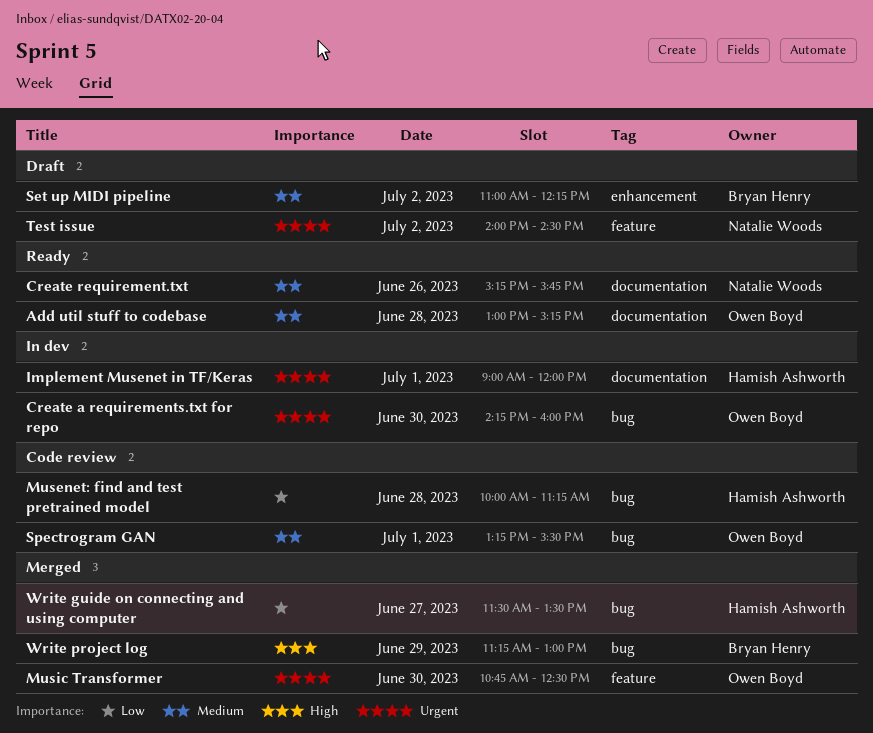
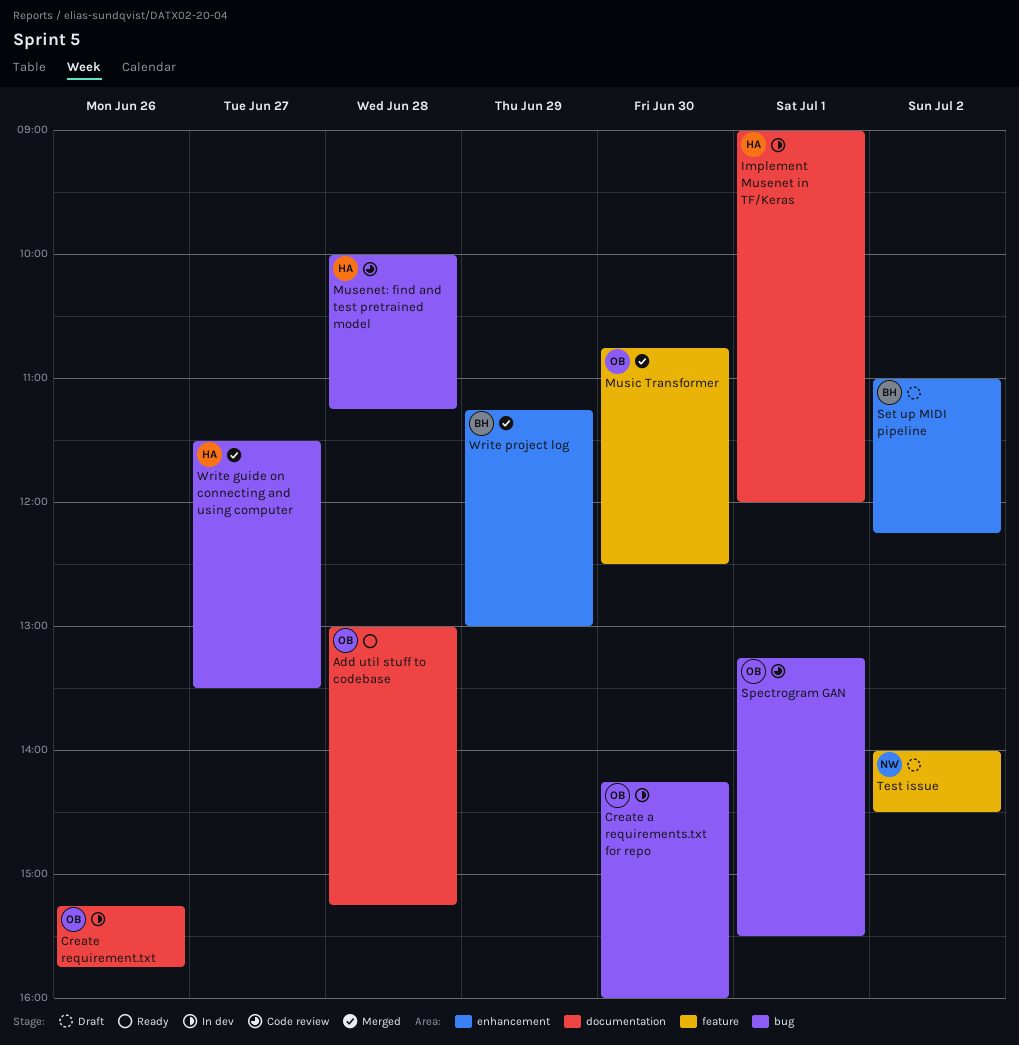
Create requirement.txt, status: Ready -> In dev
Create requirement.txt, owner: Natalie Woods -> Owen Boyd
Write project log, label: bug -> enhancement

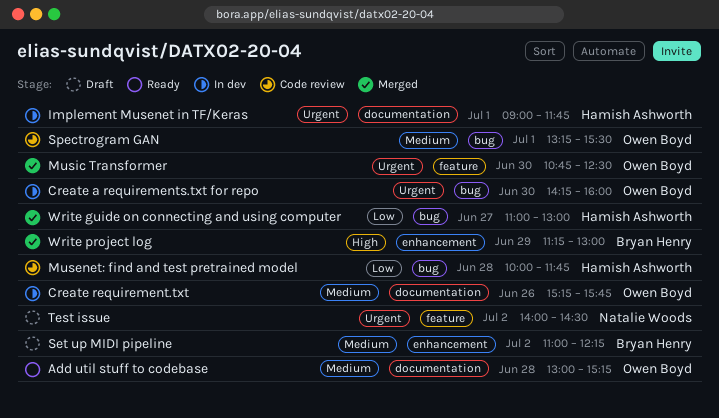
Implement Musenet in TF/Keras, ends: 12:00 -> 11:45
Musenet: find and test pretrained model, ends: 11:15 -> 11:45
Write guide on connecting and using computer, begins: 11:30 -> 11:00
Write guide on connecting and using computer, ends: 13:30 -> 13:00

